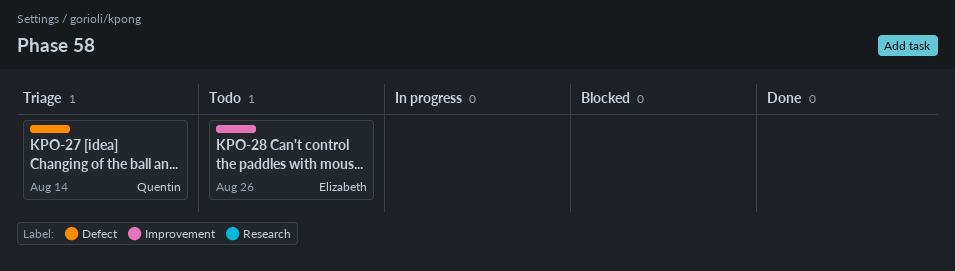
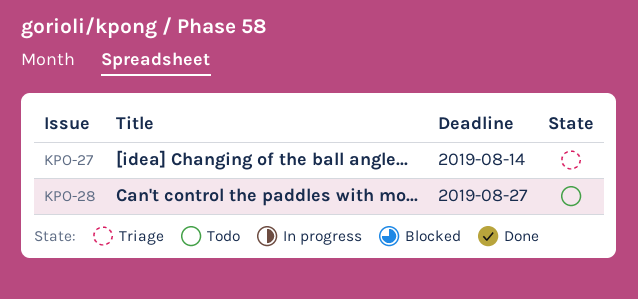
KPO-28, due: Aug 26 -> Aug 27

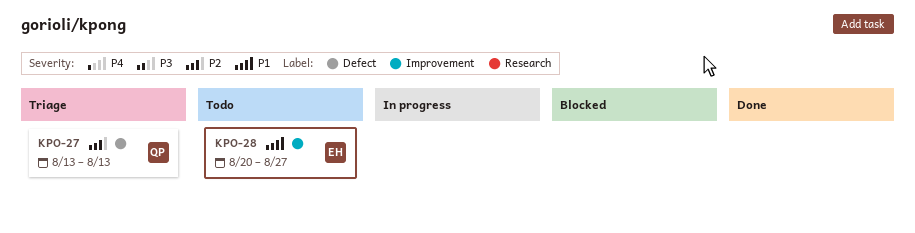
KPO-27, due: Aug 14 -> Aug 13

